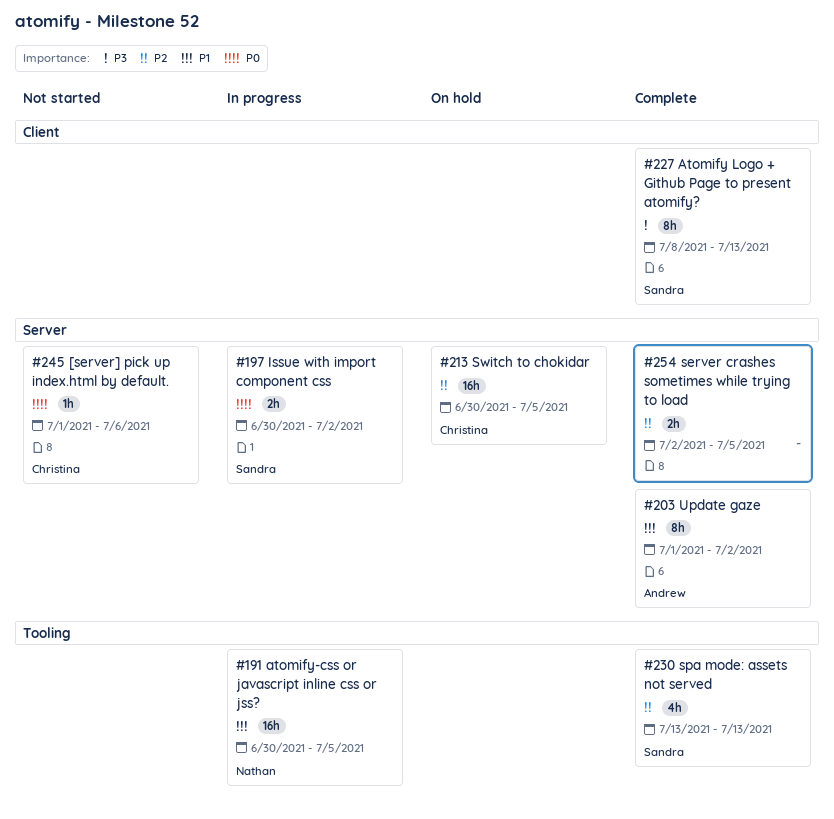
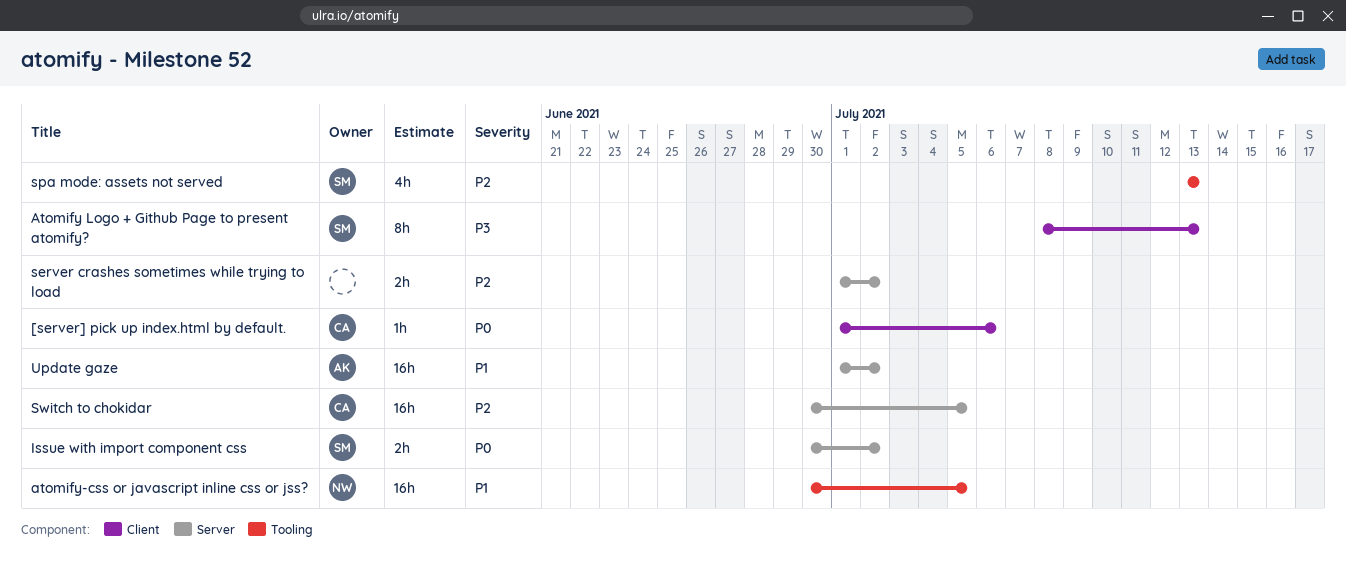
[server] pick up index.html by default., label: Server -> Client
server crashes sometimes while trying to load, start: Jul 2 -> Jul 1
server crashes sometimes while trying to load, due: Jul 5 -> Jul 2
Update gaze, estimate: 8h -> 16h

